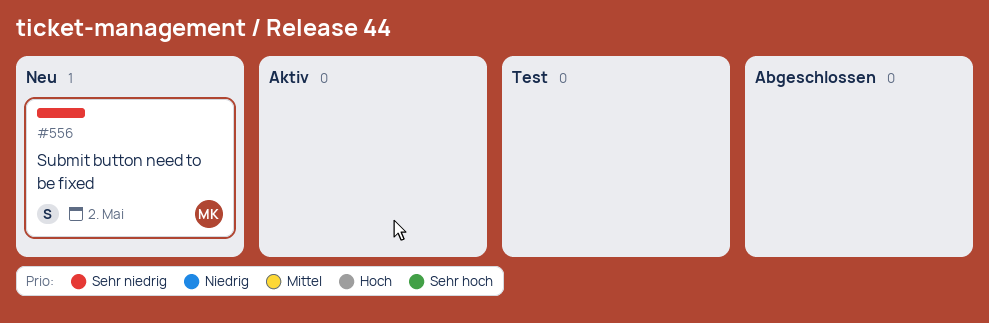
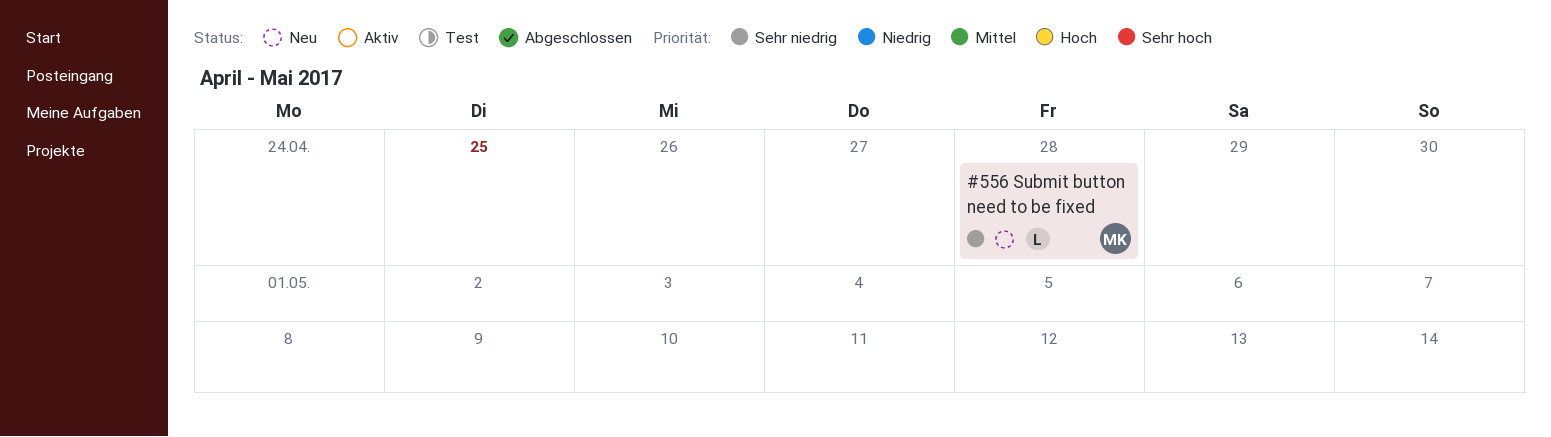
#556, estimate: S -> L
#556, due: May 2 -> Apr 28

